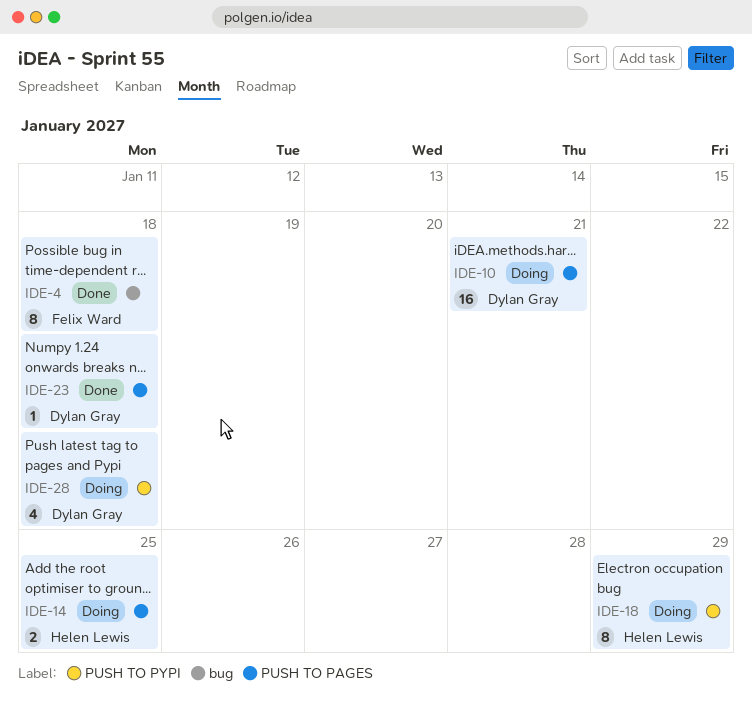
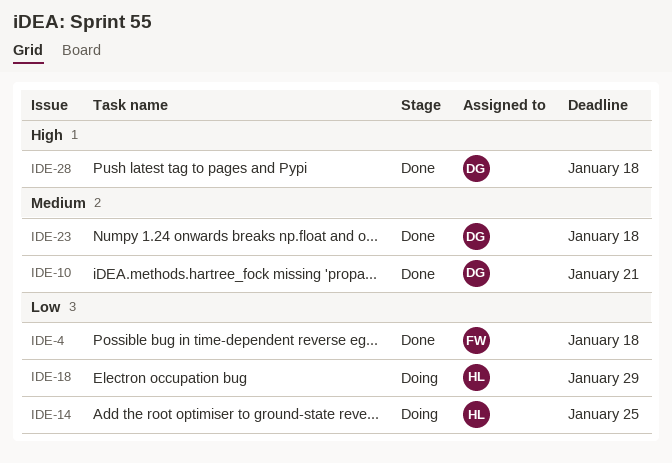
IDE-10, status: Doing -> Done
IDE-28, status: Doing -> Done

